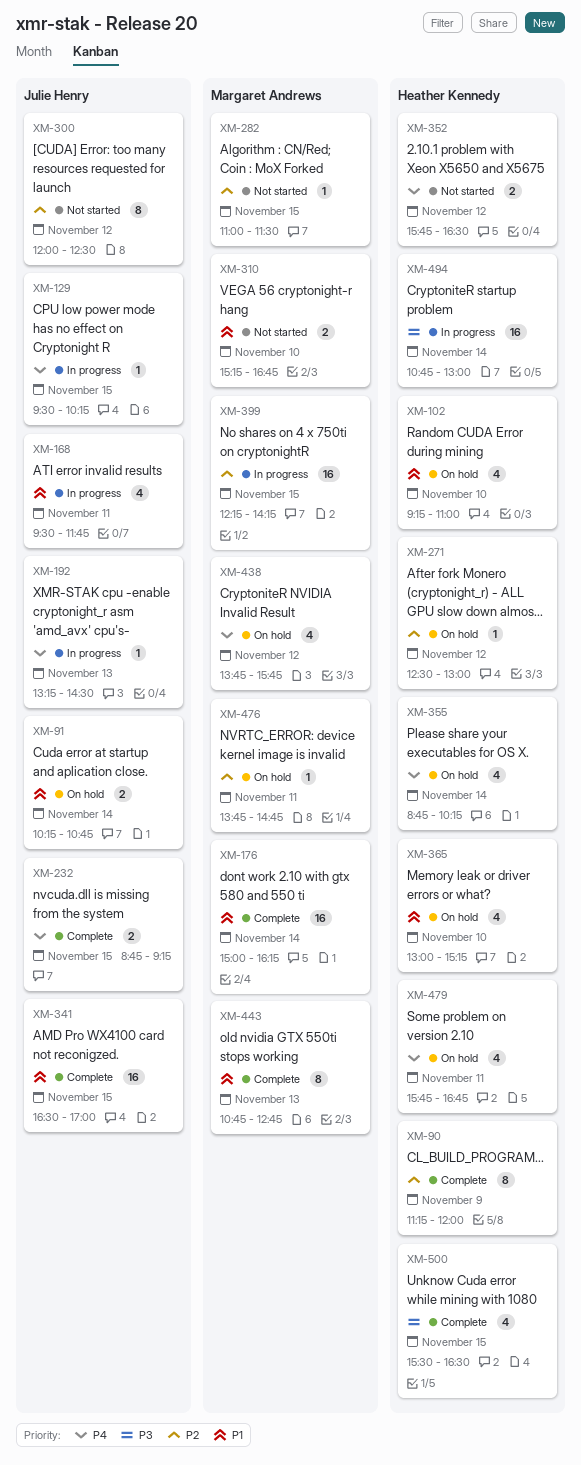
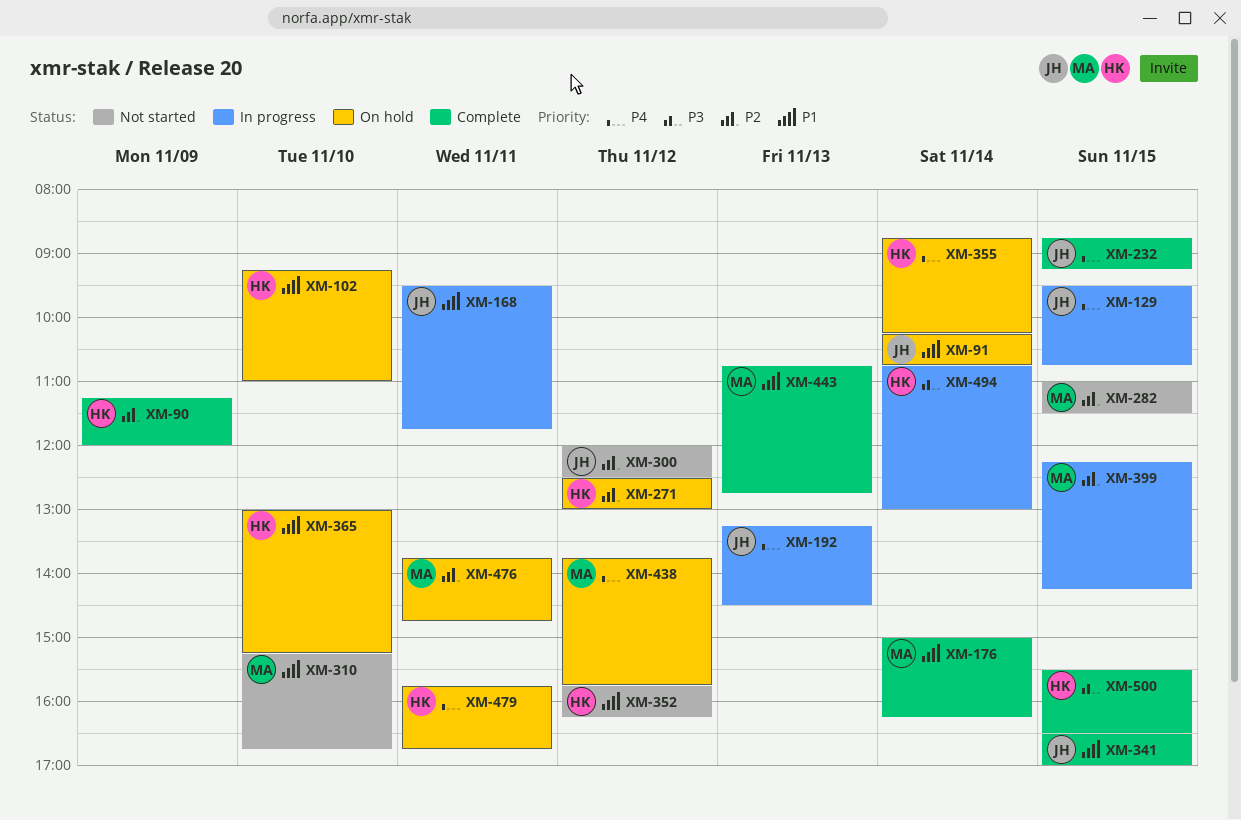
XM-129, ends: 10:15 -> 10:45
XM-352, priority: P4 -> P1
XM-352, ends: 16:30 -> 16:15

